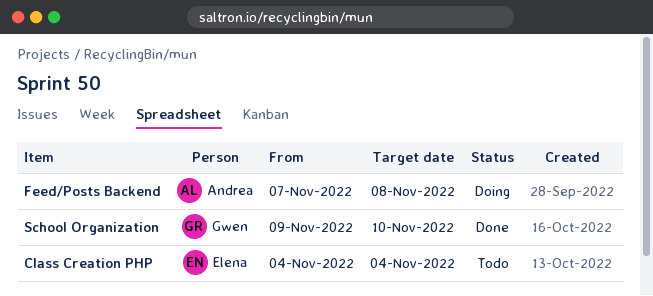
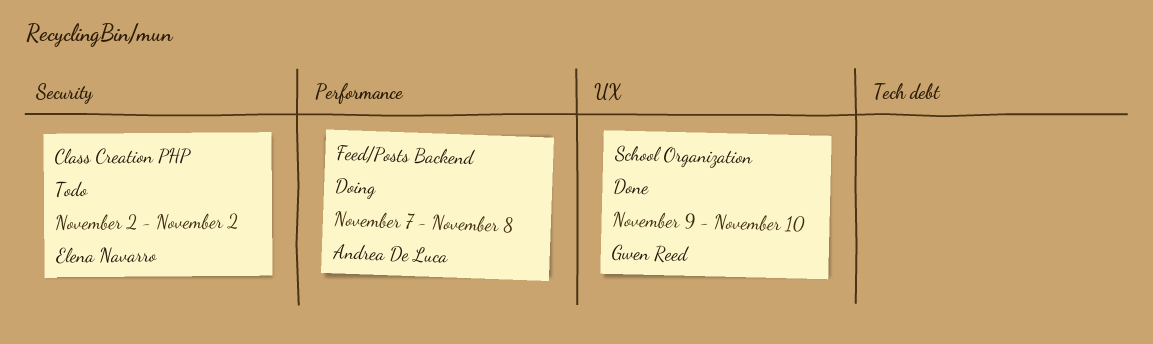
Class Creation PHP, start: Nov 4 -> Nov 2
Class Creation PHP, due: Nov 4 -> Nov 2

